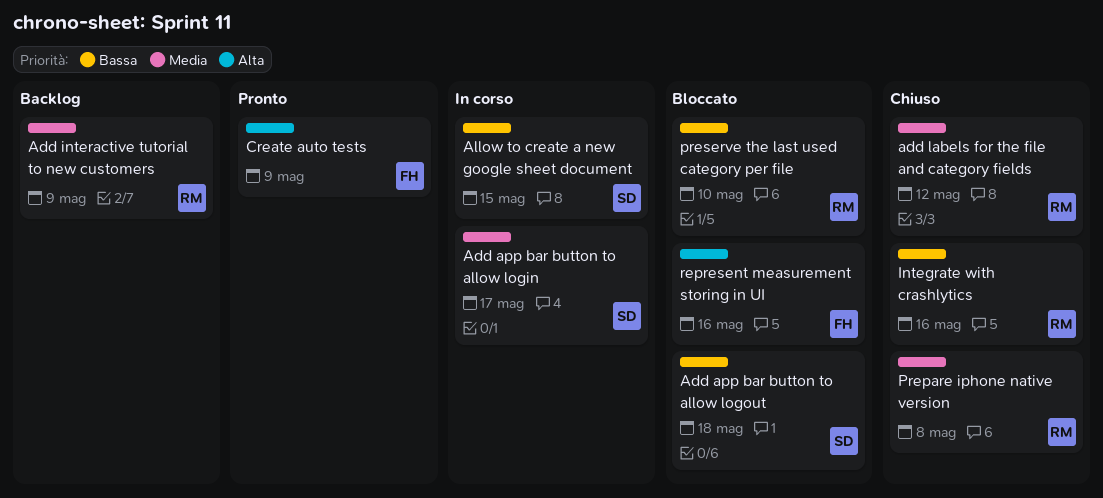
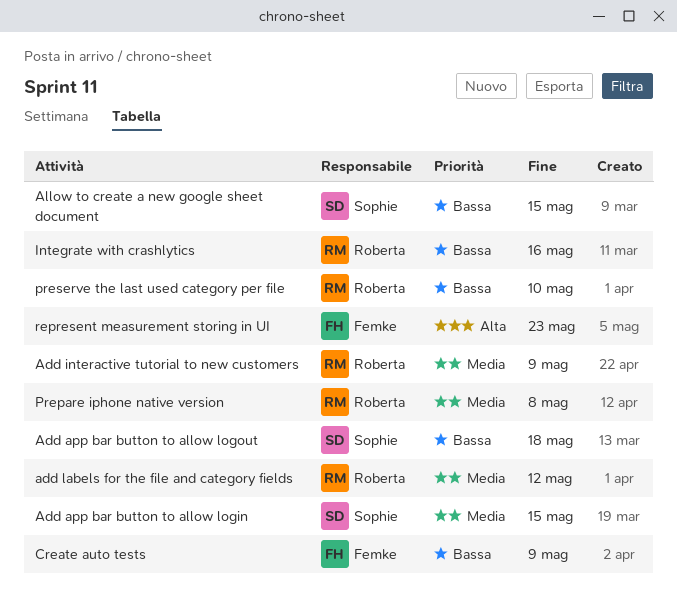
Add app bar button to allow login, due: May 17 -> May 15
Create auto tests, priority: Alta -> Bassa
represent measurement storing in UI, due: May 16 -> May 23

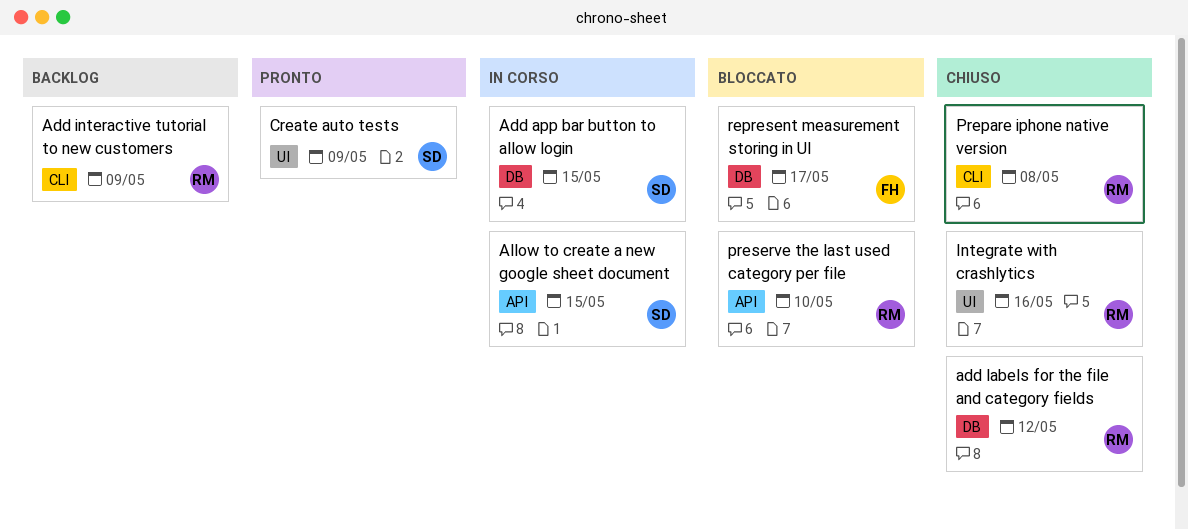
Add app bar button to allow logout: present -> none
Create auto tests, owner: Femke -> Sophie
represent measurement storing in UI, due: May 23 -> May 17

